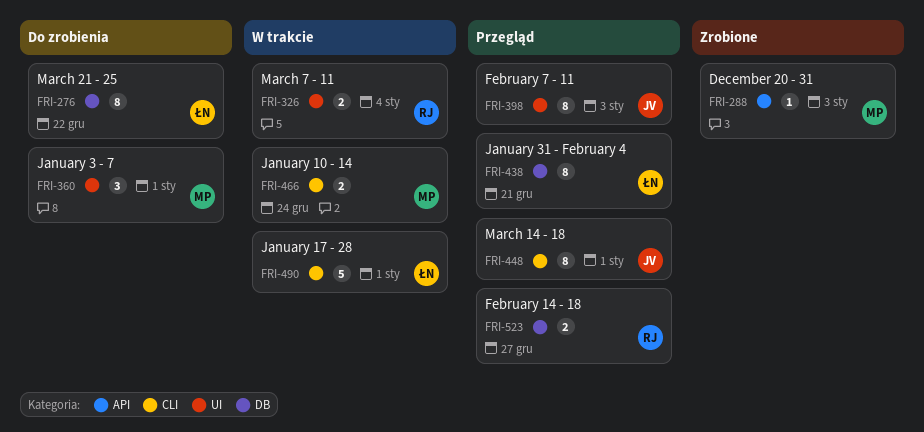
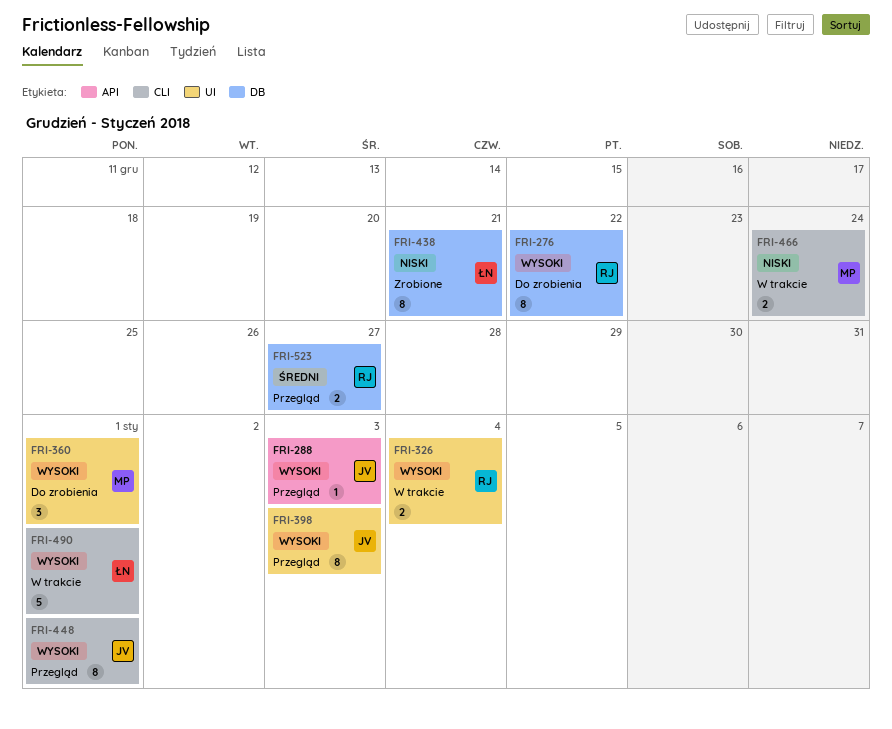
FRI-276, owner: ŁN -> RJ
FRI-288, status: Zrobione -> Przegląd
FRI-288, owner: MP -> JV
FRI-438, status: Przegląd -> Zrobione

